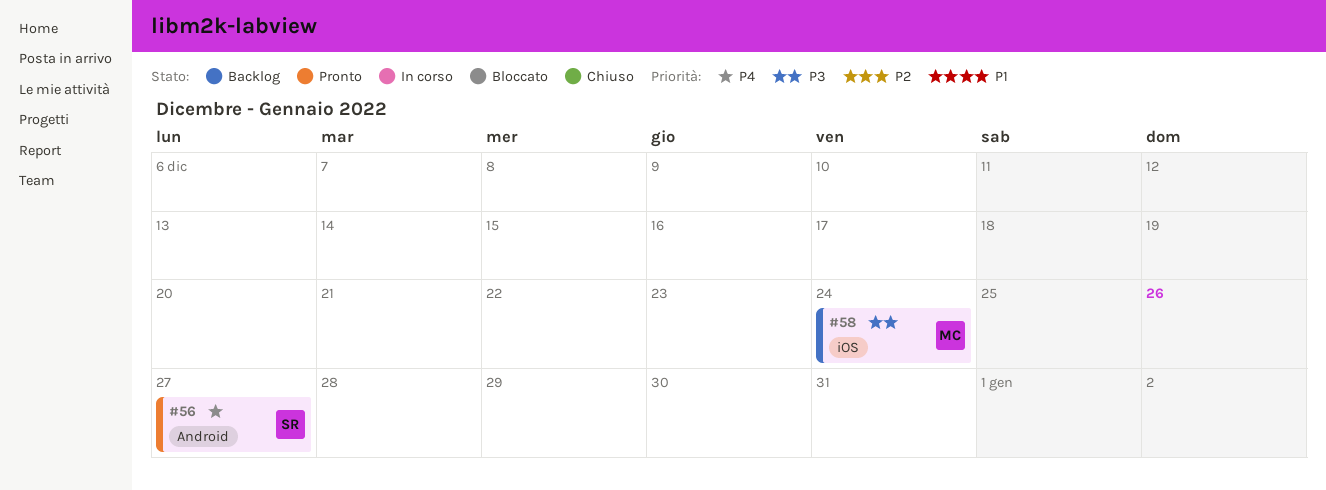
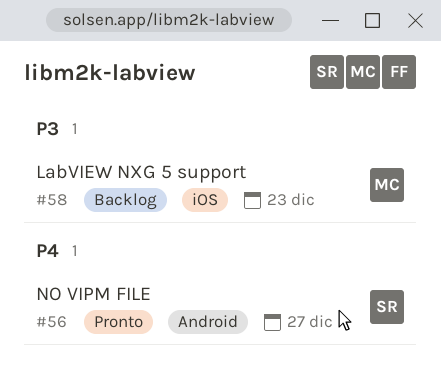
#58, due: Dec 24 -> Dec 23

